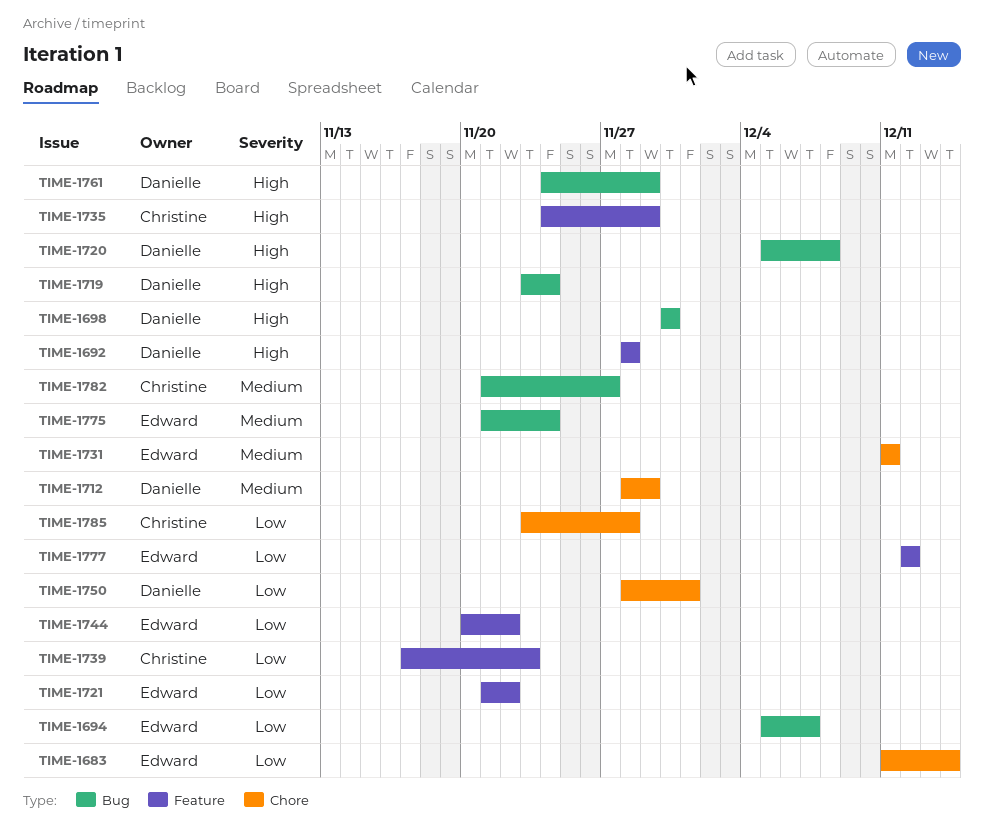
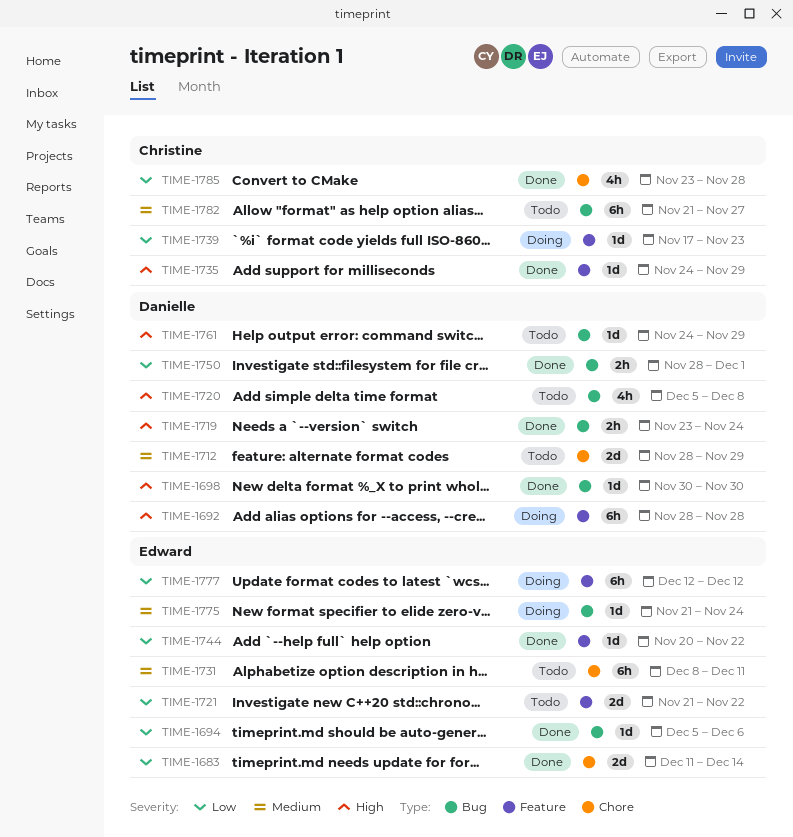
TIME-1694, due: Dec 7 -> Dec 6
TIME-1731, start: Dec 11 -> Dec 8
TIME-1750, label: Chore -> Bug

